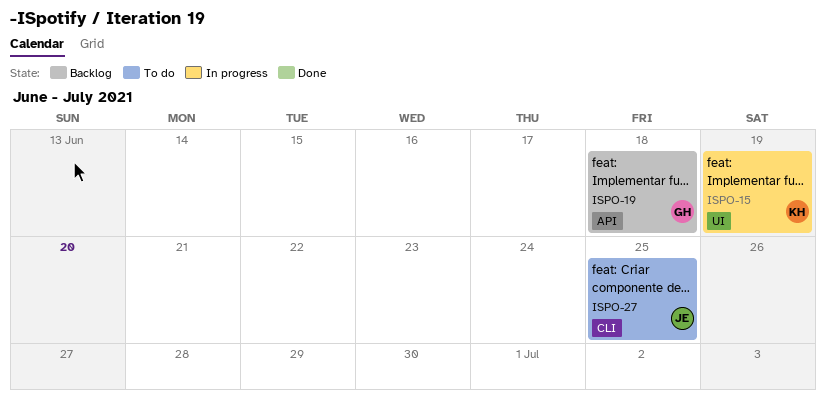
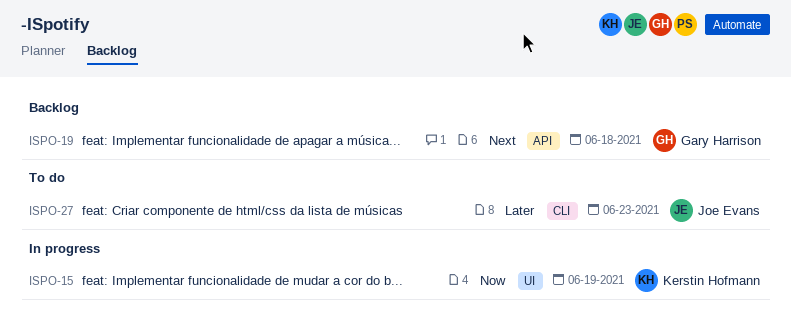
ISPO-27, due: Jun 25 -> Jun 23

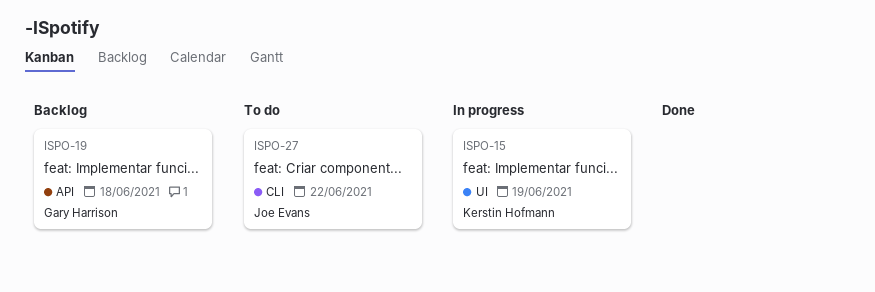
ISPO-27, due: Jun 23 -> Jun 22

